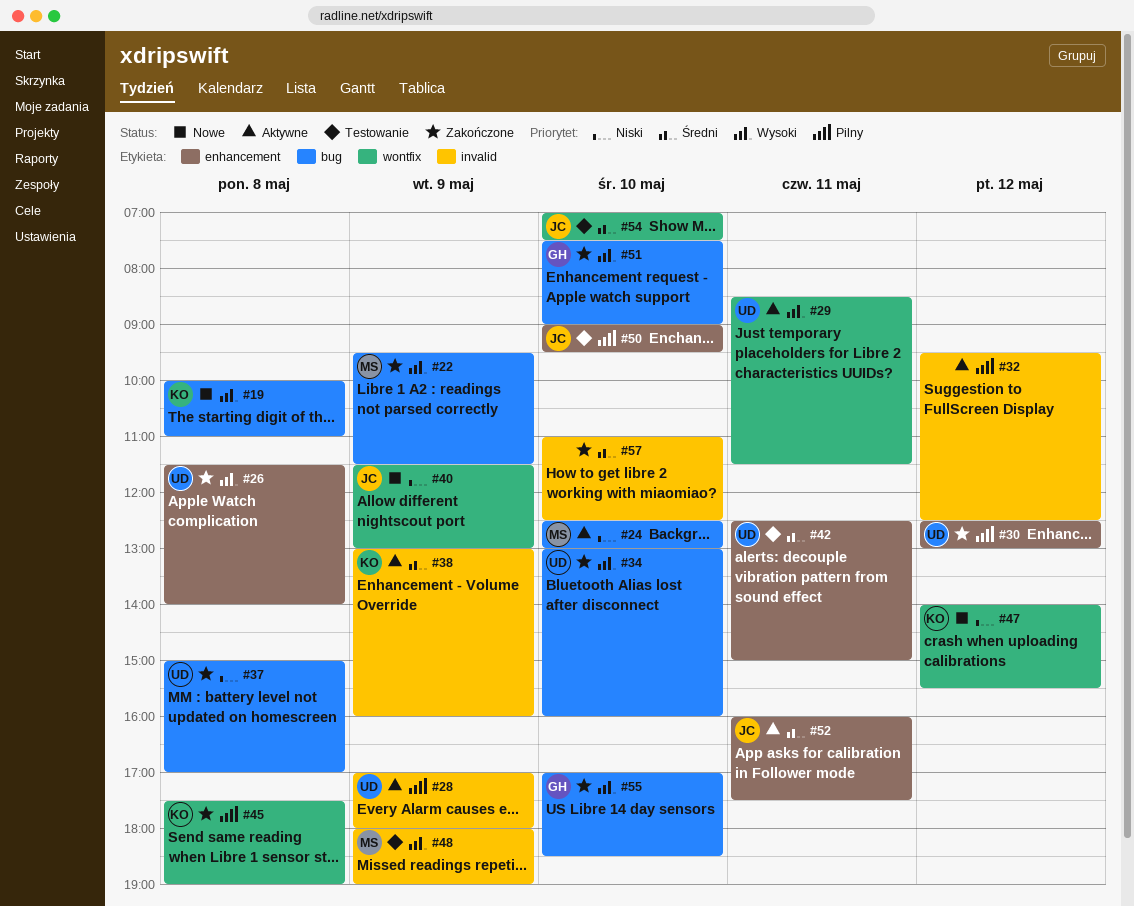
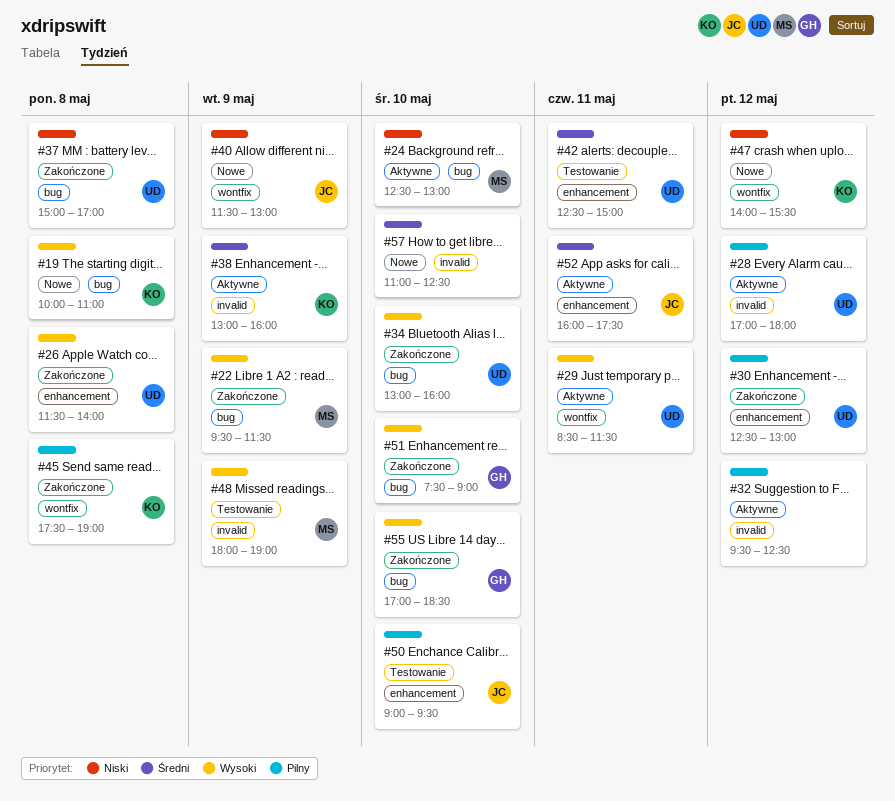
#28, day: May 9 -> May 12
#54: present -> none
#57, status: Zakończone -> Nowe

